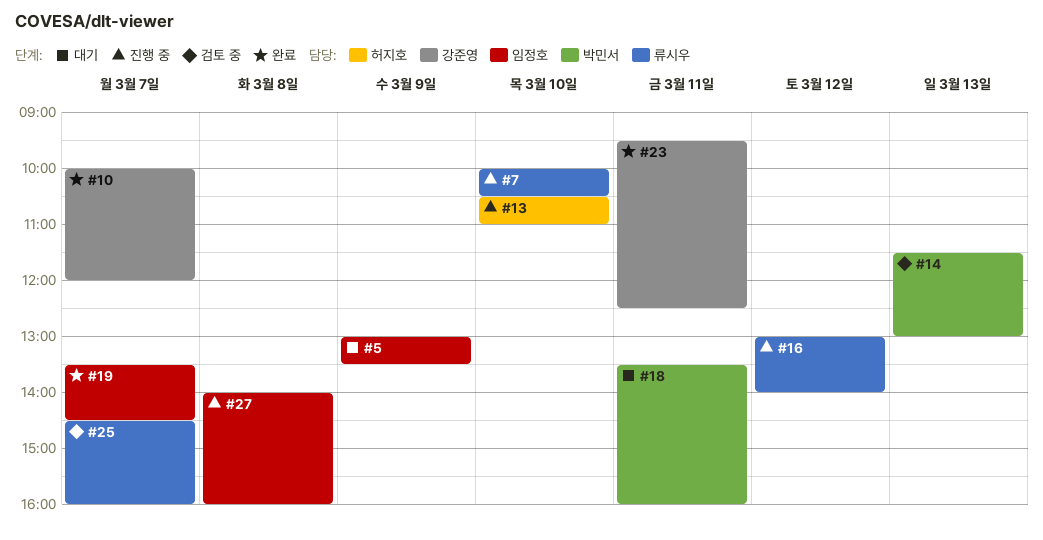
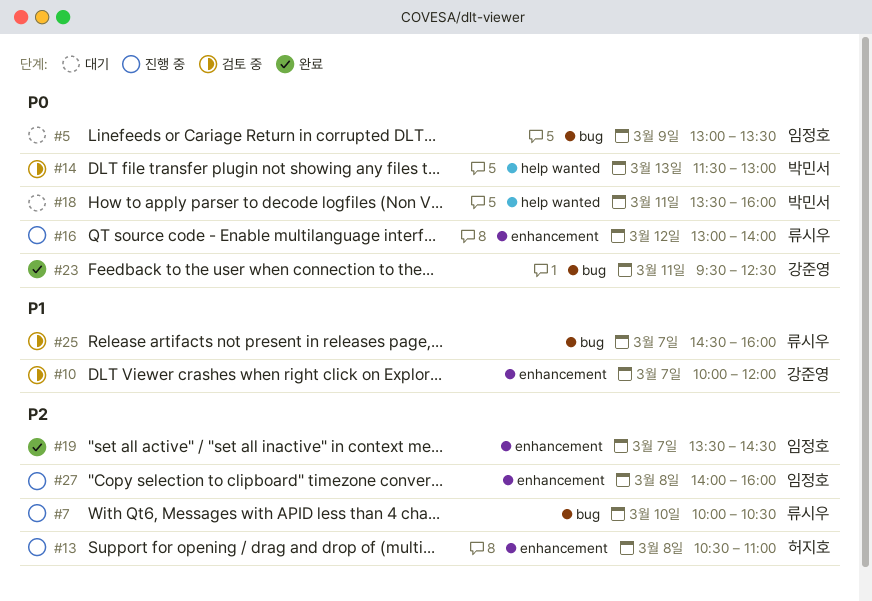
#10, status: 완료 -> 검토 중
#13, day: Mar 10 -> Mar 8

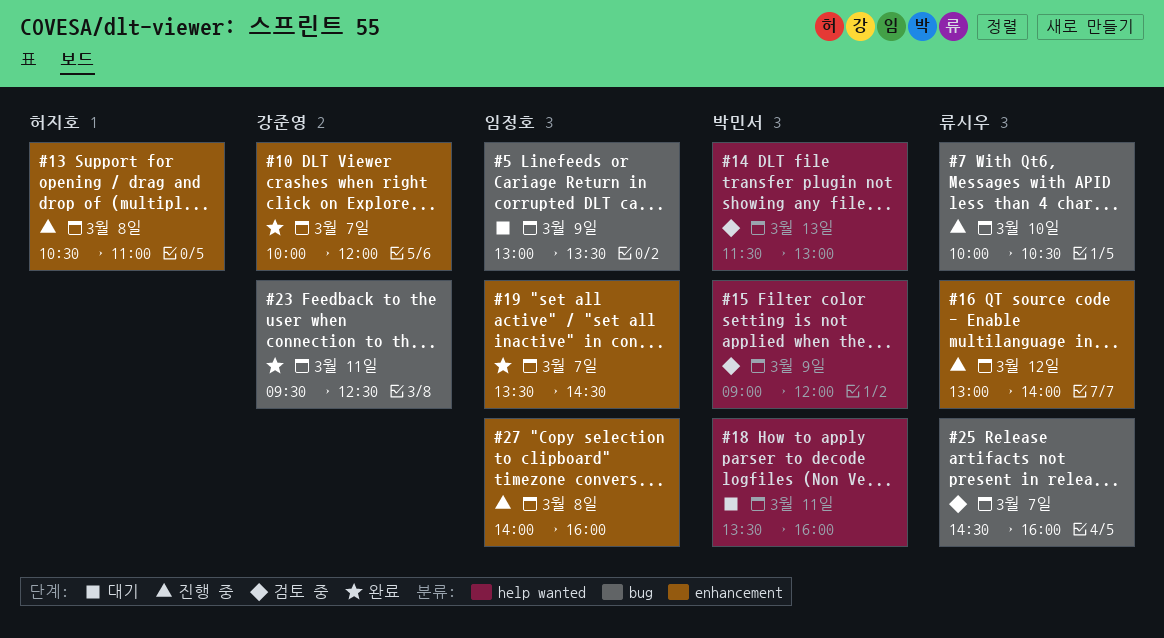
#10, status: 검토 중 -> 완료
#15: none -> present

